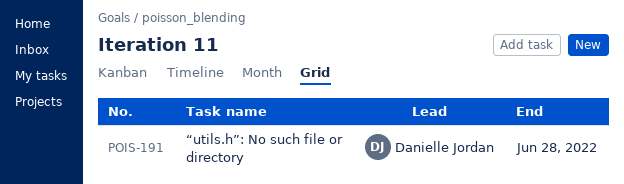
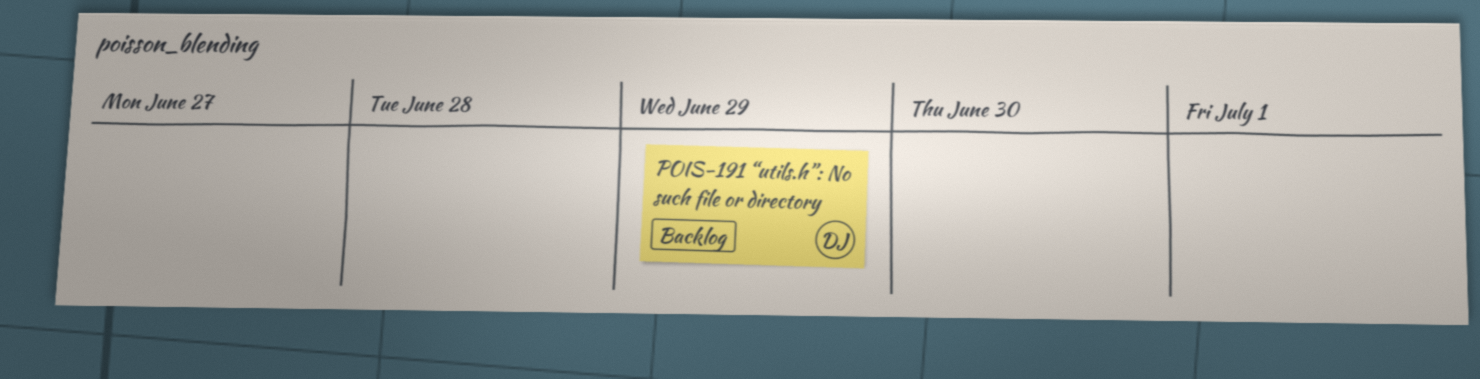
POIS-191, due: Jun 28 -> Jun 29

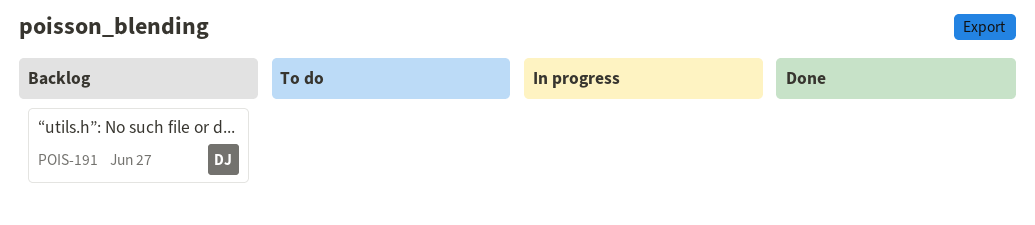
POIS-191, due: Jun 29 -> Jun 27

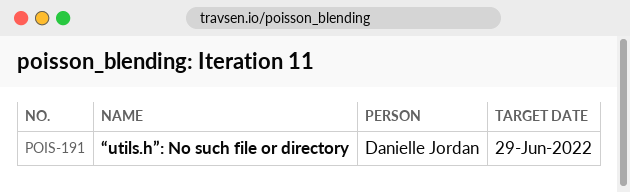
POIS-191, due: Jun 27 -> Jun 29

